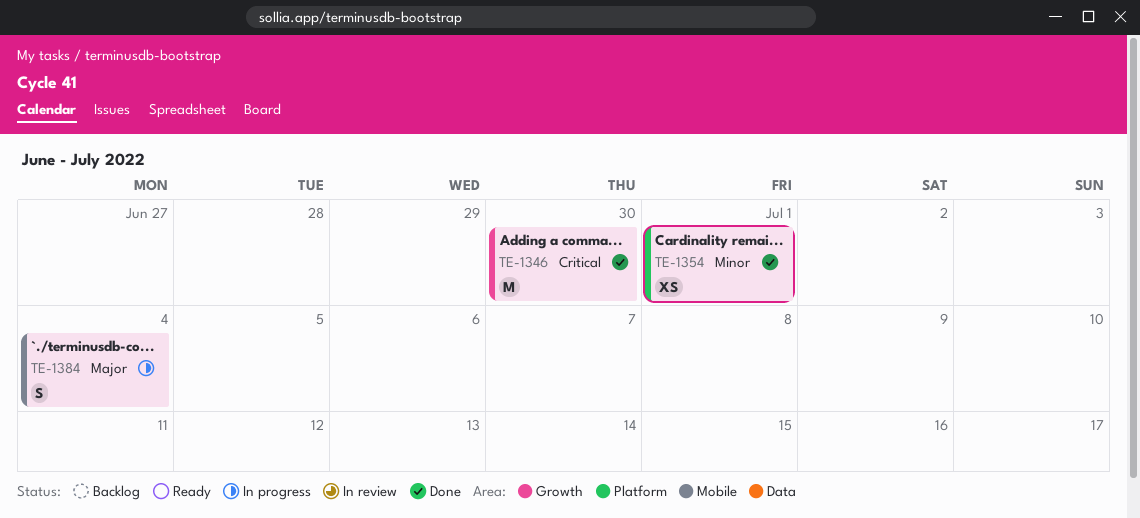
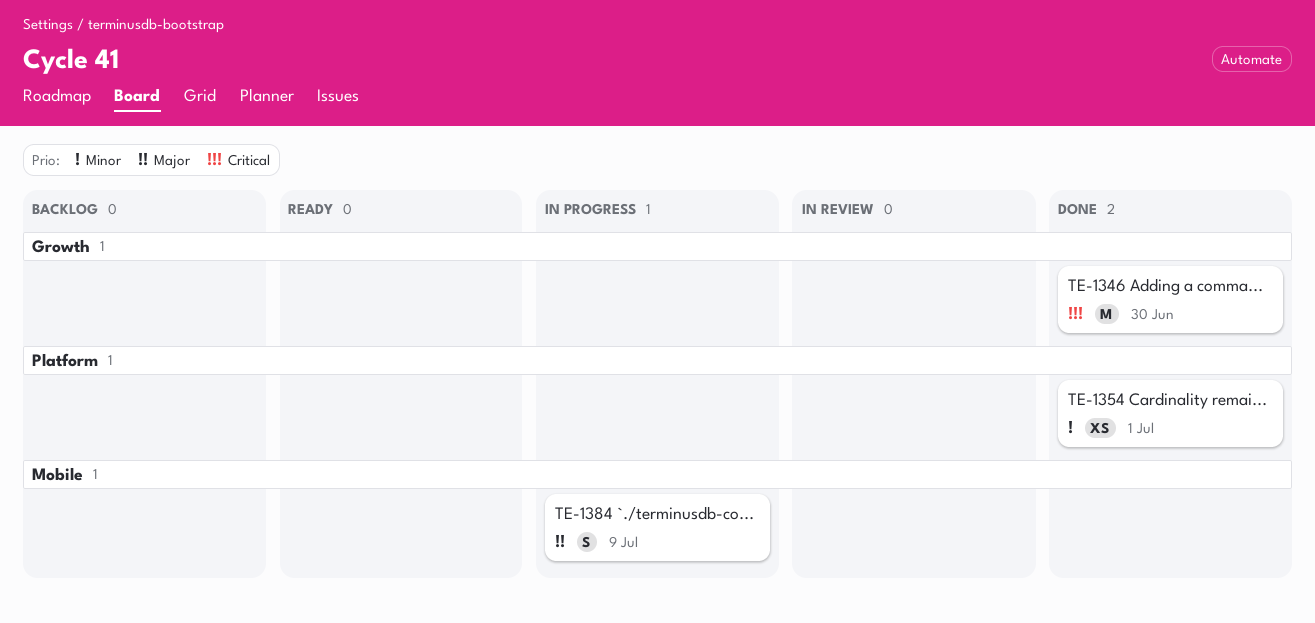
TE-1384, due: Jul 4 -> Jul 9

